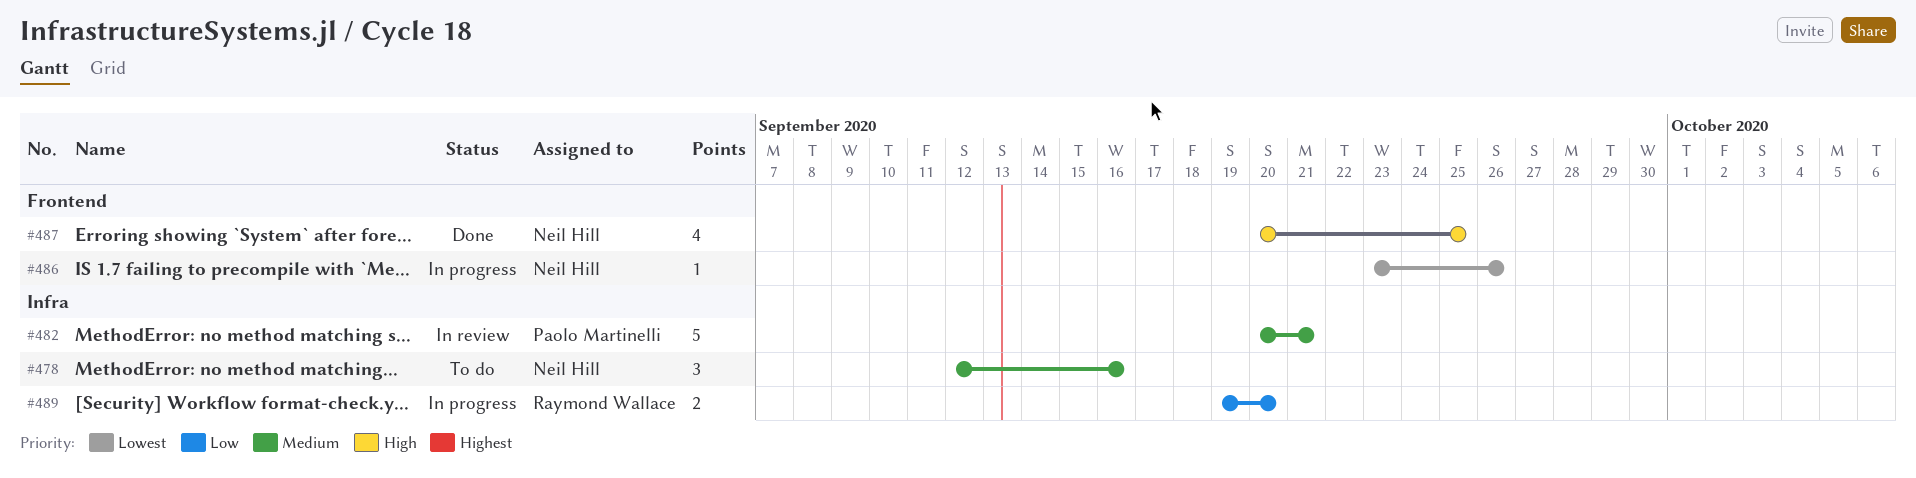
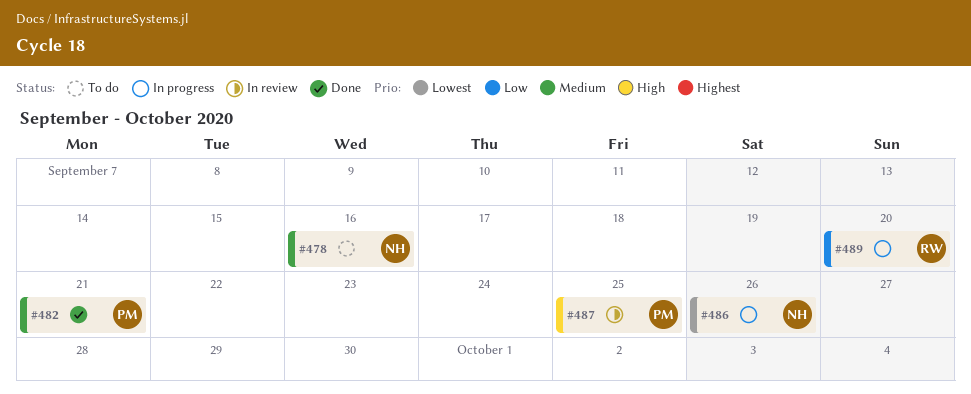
#482, status: In review -> Done
#487, status: Done -> In review
#487, owner: Neil Hill -> Paolo Martinelli

